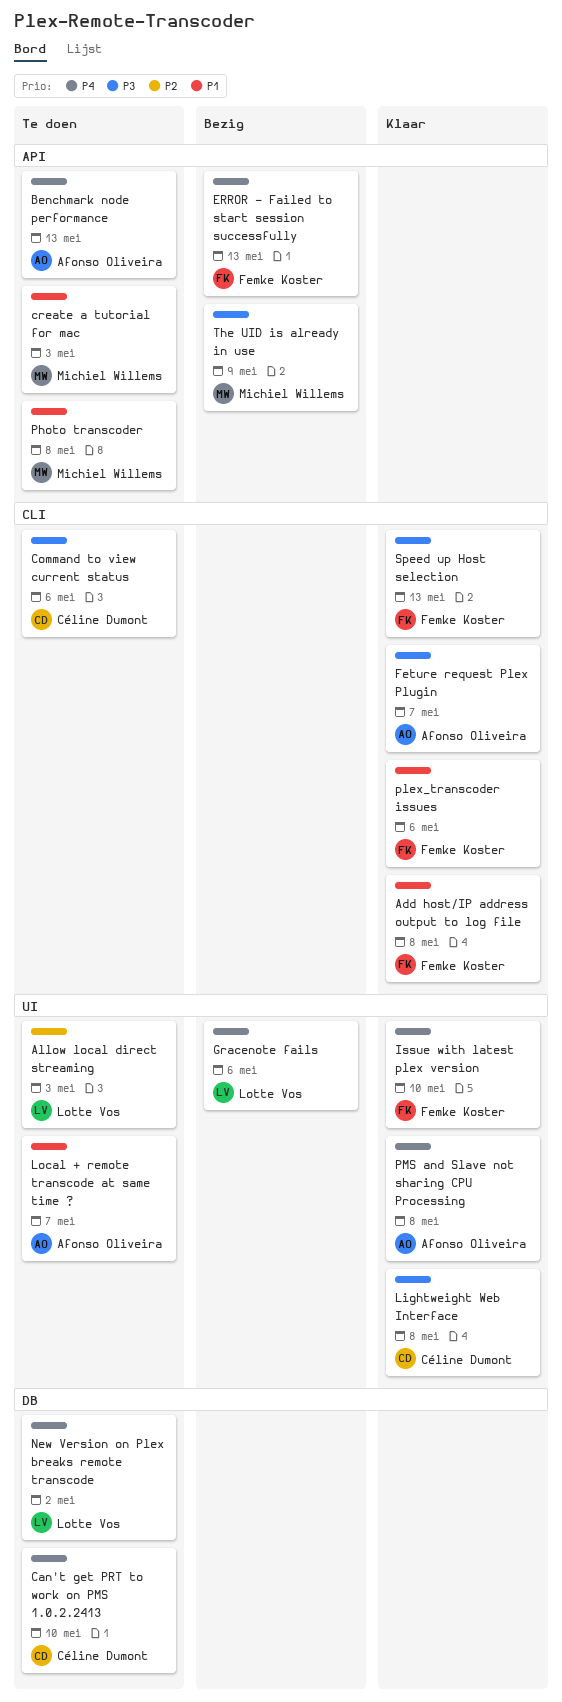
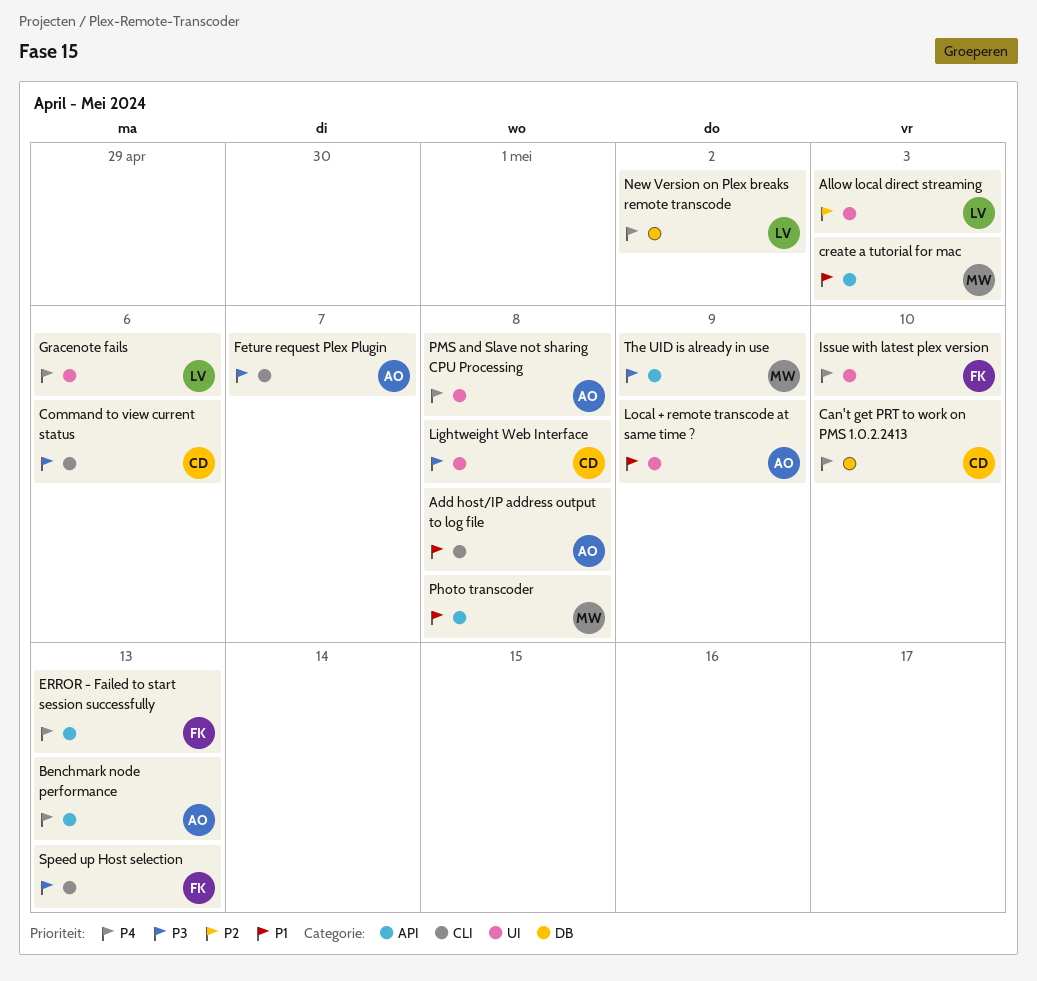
Add host/IP address output to log file, owner: Femke Koster -> Afonso Oliveira
Local + remote transcode at same time ?, due: May 7 -> May 9
plex_transcoder issues: present -> none

